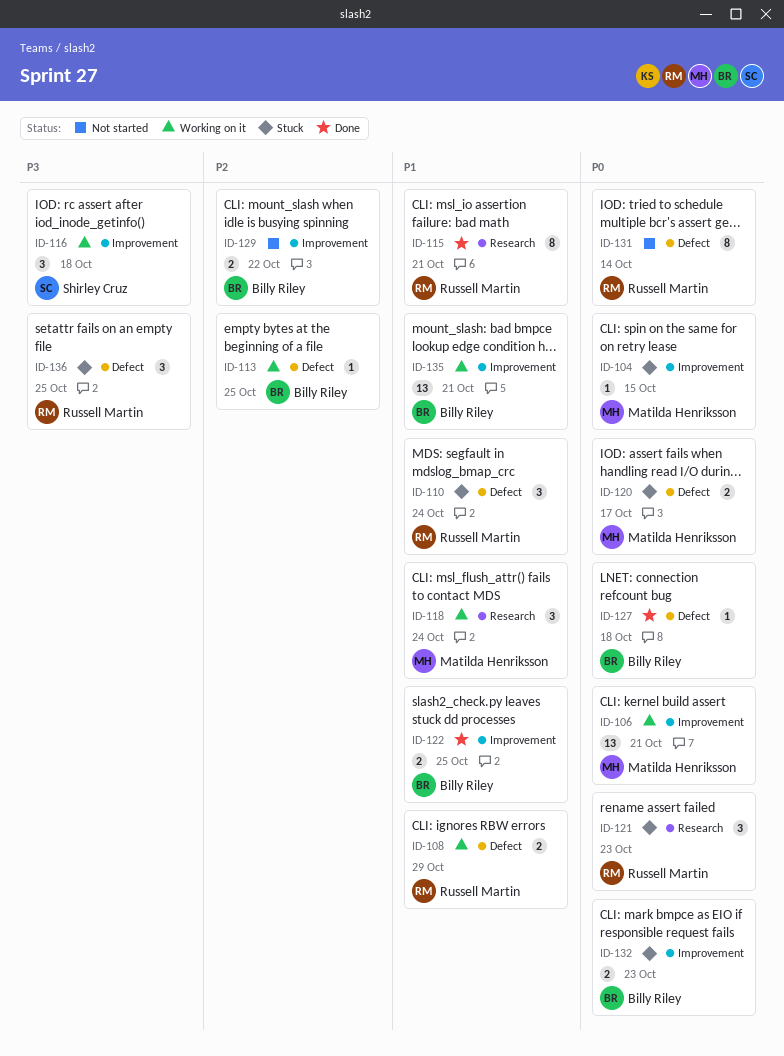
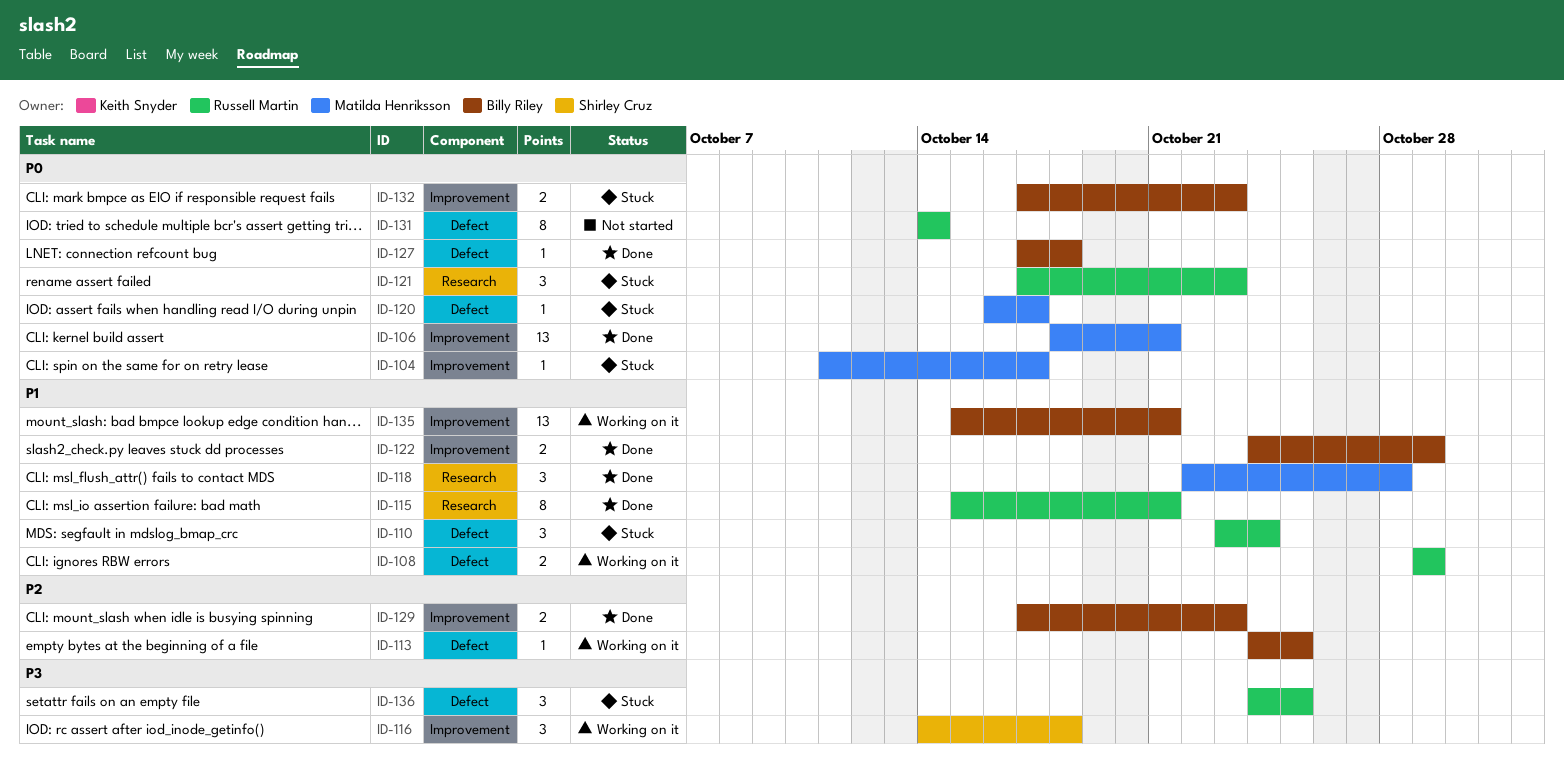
ID-104, due: Oct 15 -> Oct 17
ID-106, status: Working on it -> Done
ID-118, status: Working on it -> Done
ID-118, due: Oct 24 -> Oct 28
ID-120, estimate: 2 -> 1
ID-122, due: Oct 25 -> Oct 29
ID-129, status: Not started -> Done
ID-129, due: Oct 22 -> Oct 23

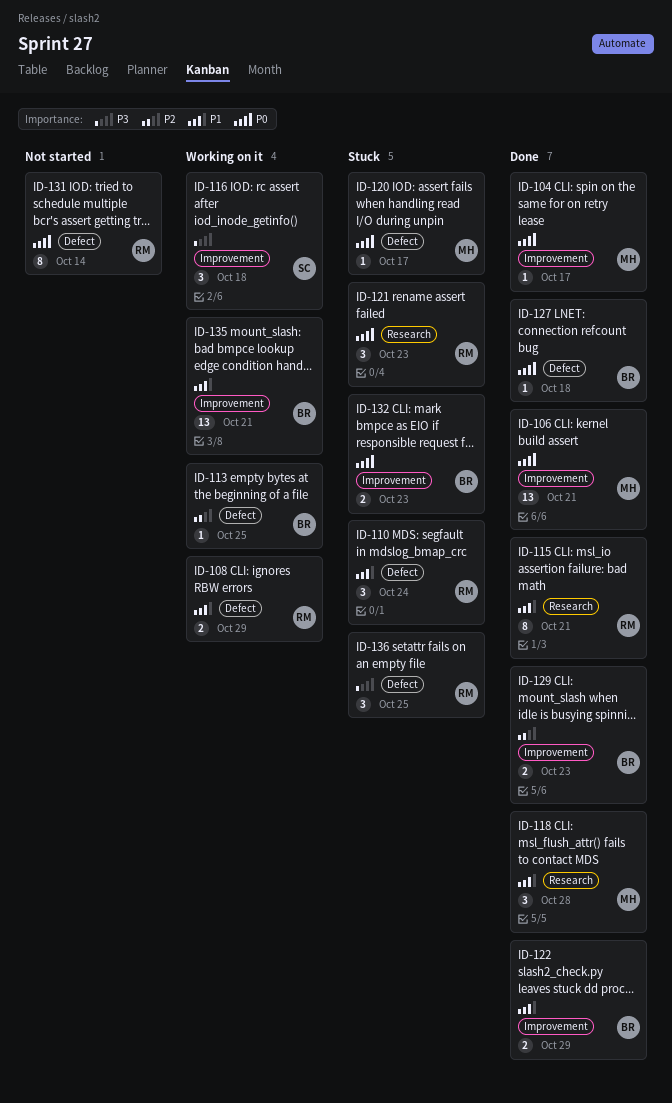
ID-104, status: Stuck -> Done

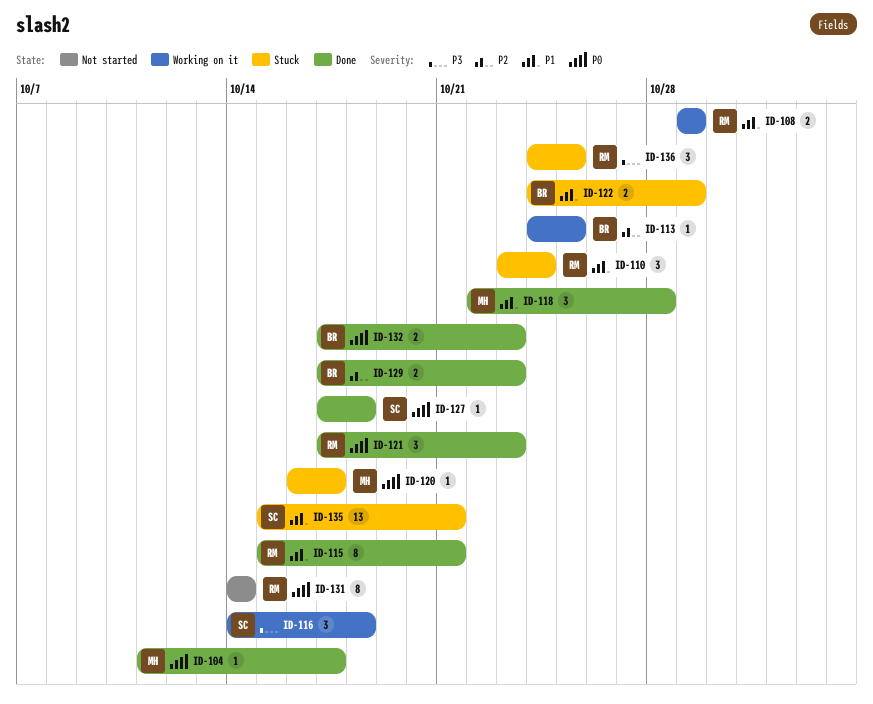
ID-106: present -> none
ID-121, status: Stuck -> Done
ID-122, status: Done -> Stuck
ID-127, owner: BR -> SC
ID-132, status: Stuck -> Done
ID-135, status: Working on it -> Stuck
ID-135, owner: BR -> SC

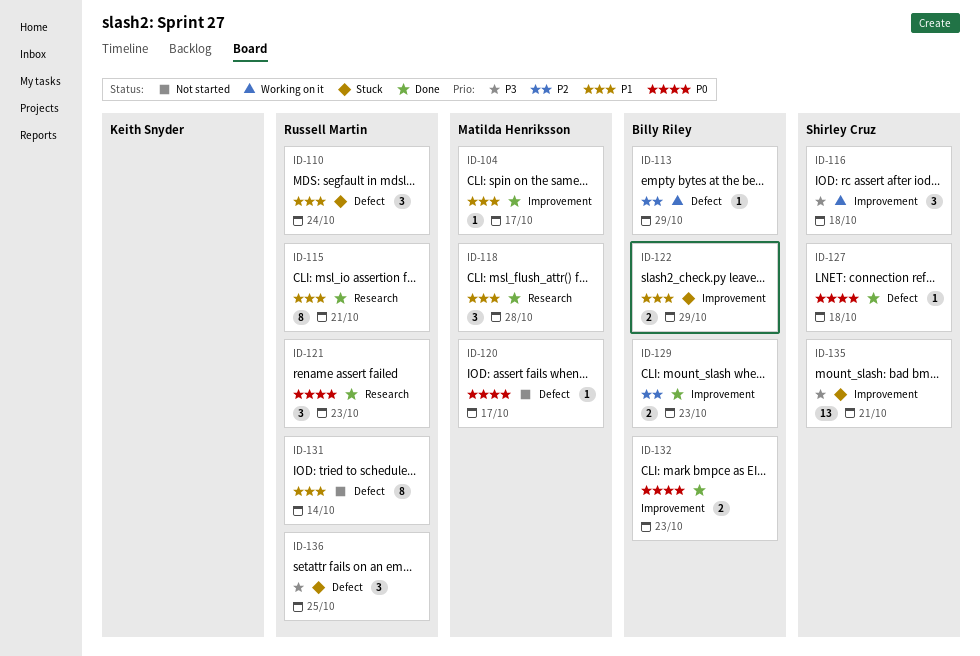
ID-104, priority: P0 -> P1
ID-108: present -> none
ID-113, due: Oct 25 -> Oct 29
ID-120, status: Stuck -> Not started
ID-131, priority: P0 -> P1
ID-135, priority: P1 -> P3

